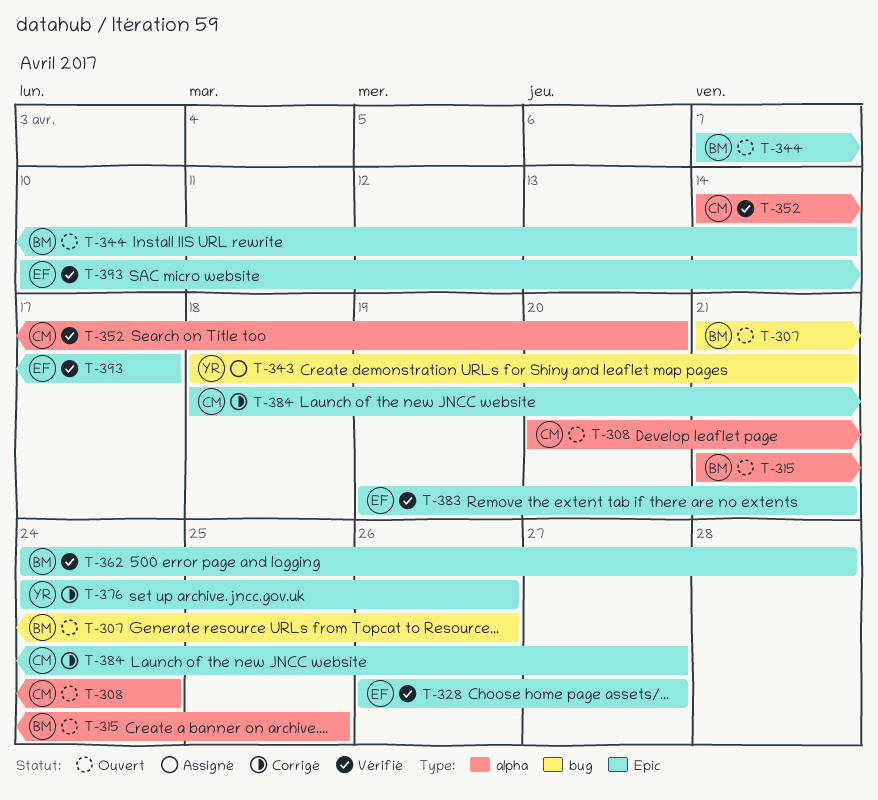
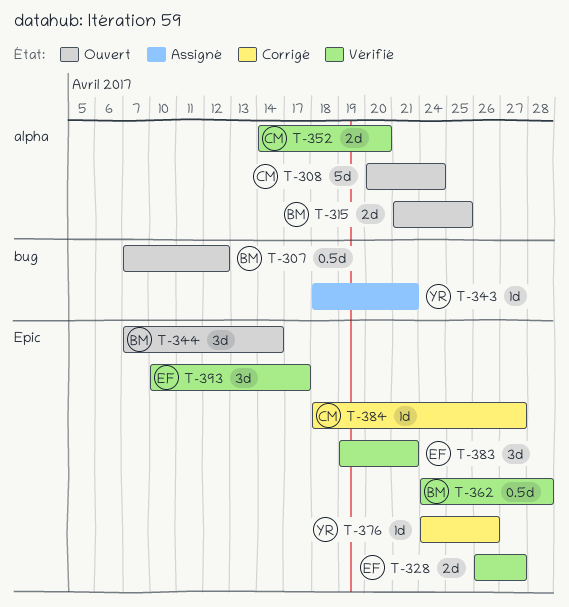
T-307, start: Apr 21 -> Apr 7
T-307, due: Apr 26 -> Apr 12

